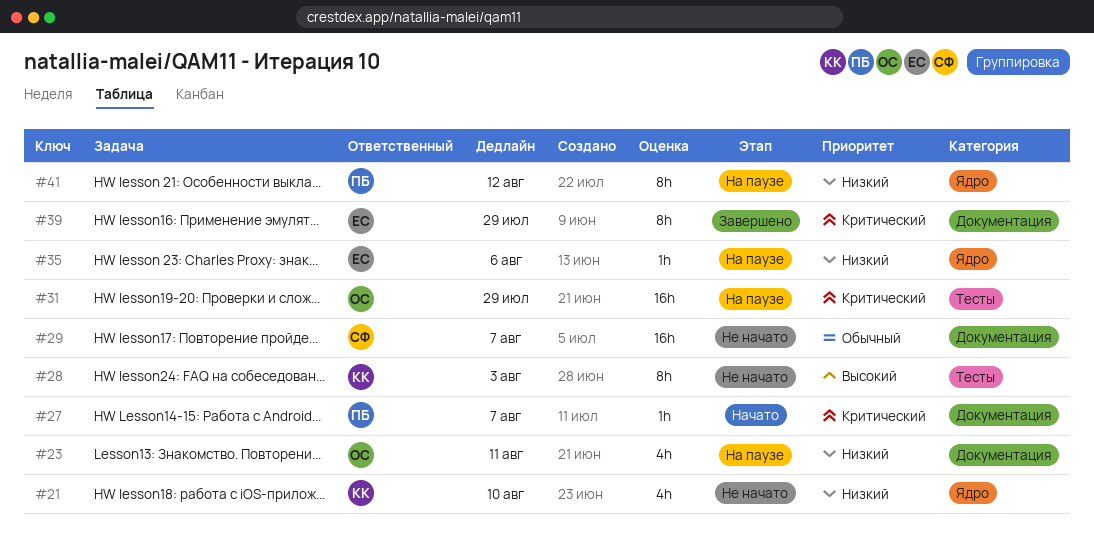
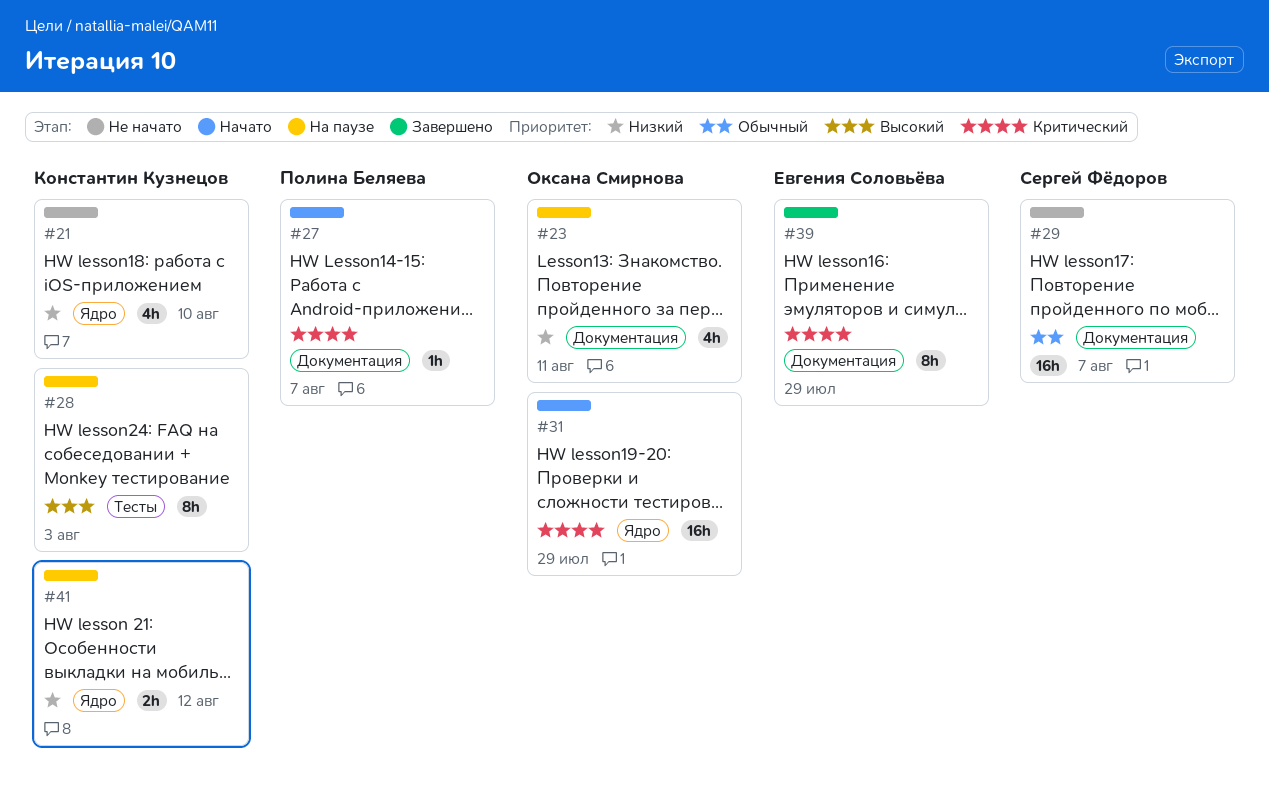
#28, status: Не начато -> На паузе
#31, status: На паузе -> Начато
#31, label: Тесты -> Ядро
#35: present -> none
#41, owner: Полина Беляева -> Константин Кузнецов
#41, estimate: 8h -> 2h

